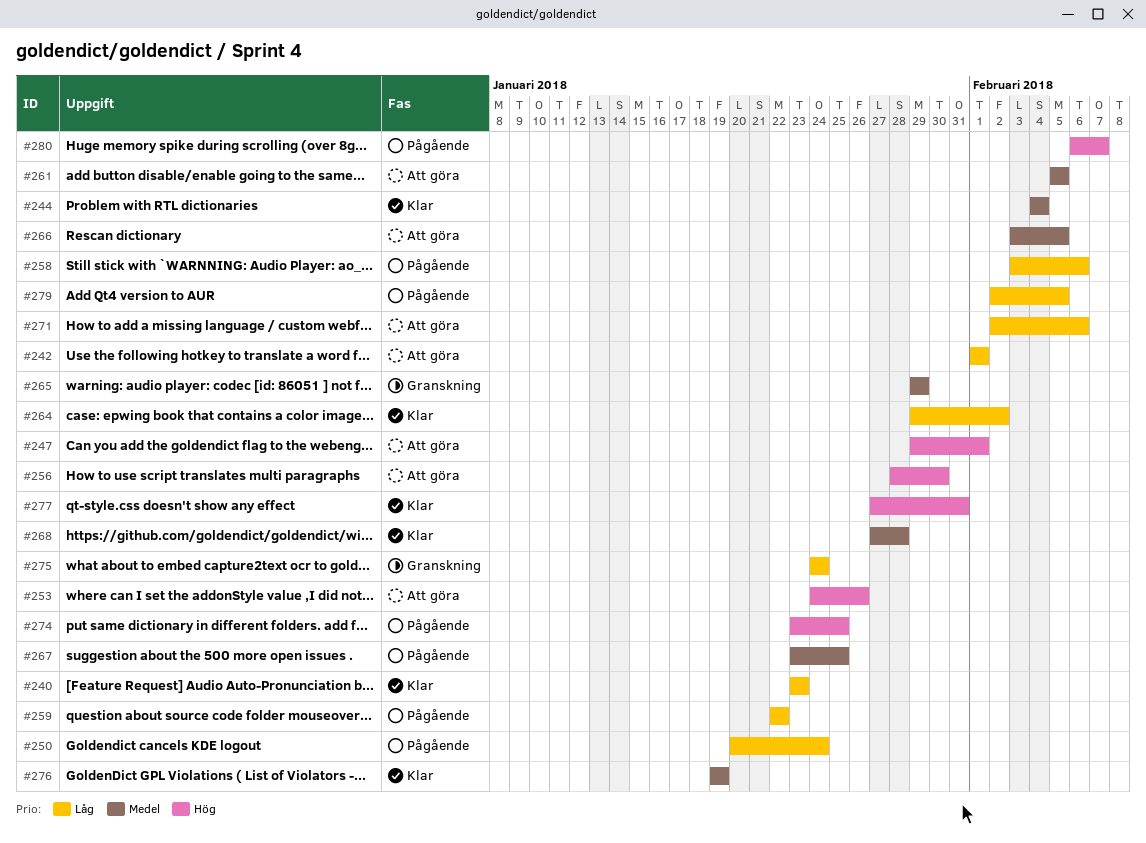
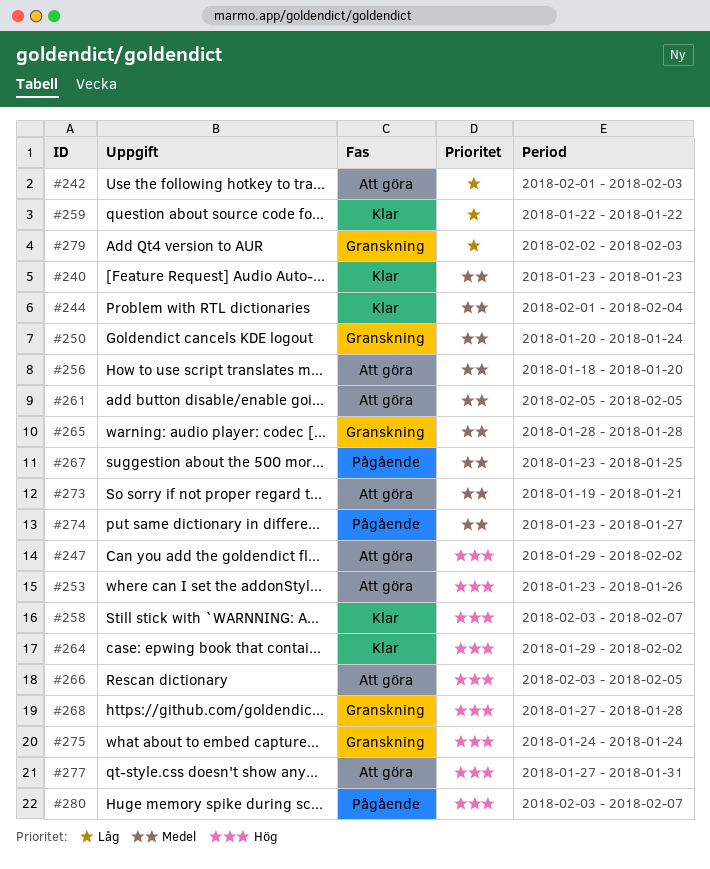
#240, priority: Låg -> Medel
#242, due: Feb 1 -> Feb 3
#244, start: Feb 4 -> Feb 1
#247, due: Feb 1 -> Feb 2
#250, status: Pågående -> Granskning
#250, priority: Låg -> Medel
#253, start: Jan 24 -> Jan 23
#256, priority: Hög -> Medel
#256, start: Jan 28 -> Jan 18
#256, due: Jan 30 -> Jan 20
#258, status: Pågående -> Klar
#258, priority: Låg -> Hög
#258, due: Feb 6 -> Feb 7
#259, status: Pågående -> Klar
#264, priority: Låg -> Hög
#265, start: Jan 29 -> Jan 28
#265, due: Jan 29 -> Jan 28
#266, priority: Medel -> Hög
#268, status: Klar -> Granskning
#268, priority: Medel -> Hög
#271: present -> none
#273: none -> present
#274, priority: Hög -> Medel
#274, due: Jan 25 -> Jan 27
#275, priority: Låg -> Hög
#276: present -> none
#277, status: Klar -> Att göra
#279, status: Pågående -> Granskning
#279, due: Feb 5 -> Feb 3
#280, start: Feb 6 -> Feb 3

